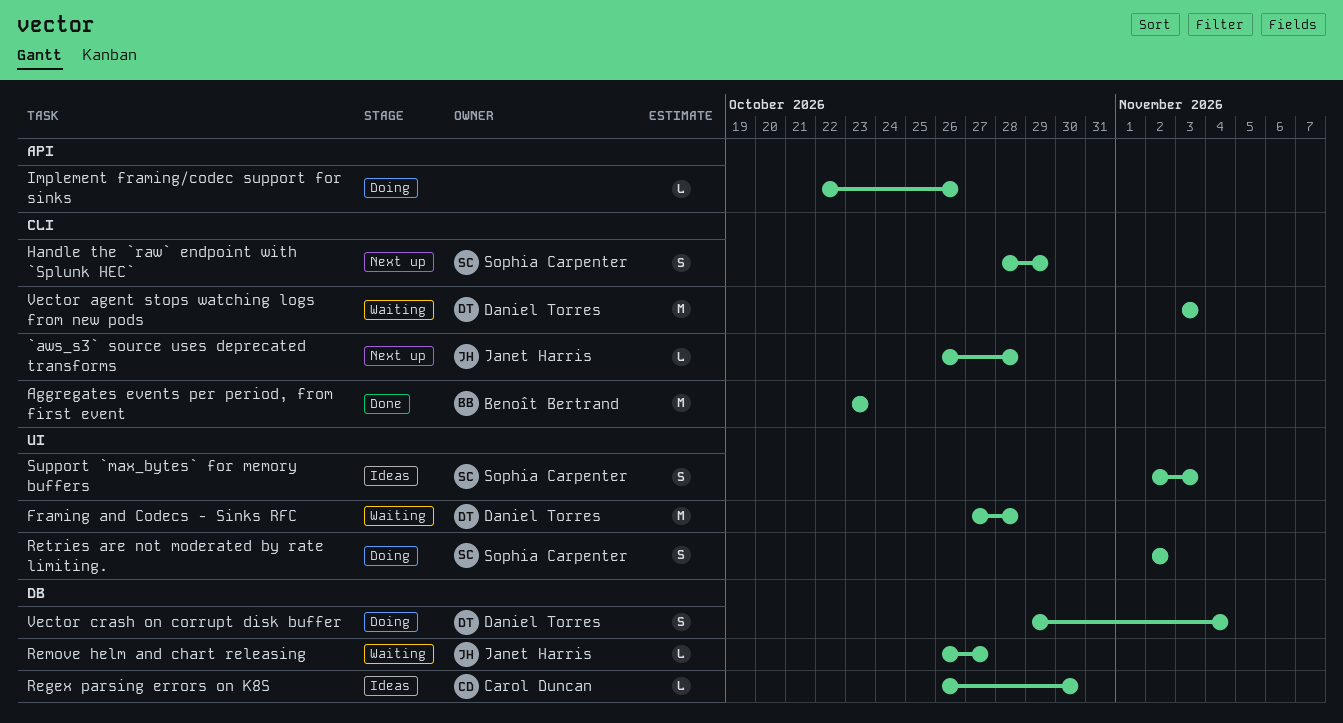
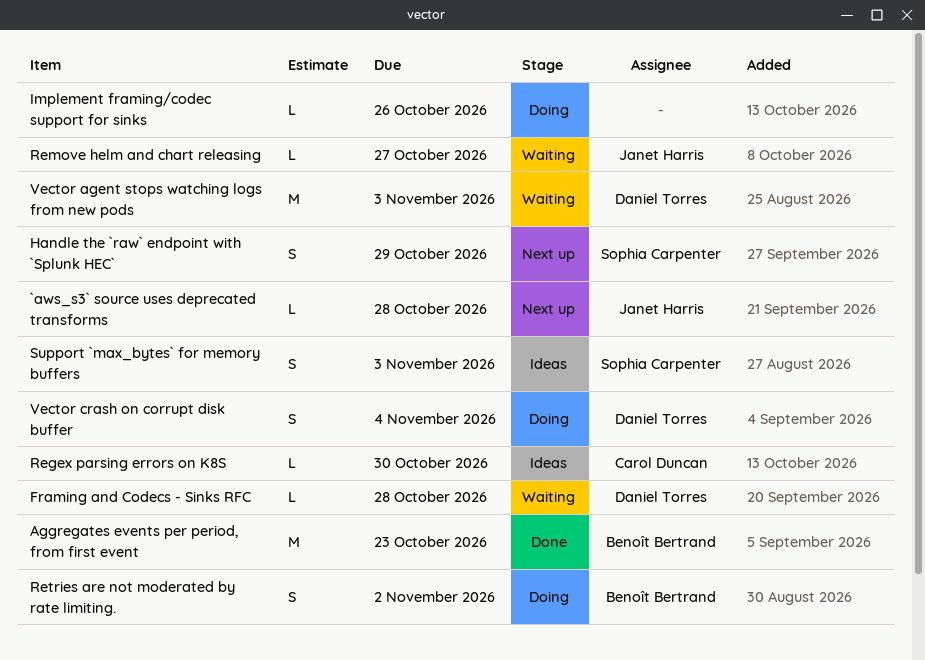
Framing and Codecs - Sinks RFC, estimate: M -> L
Retries are not moderated by rate limiting., owner: Sophia Carpenter -> Benoît Bertrand

